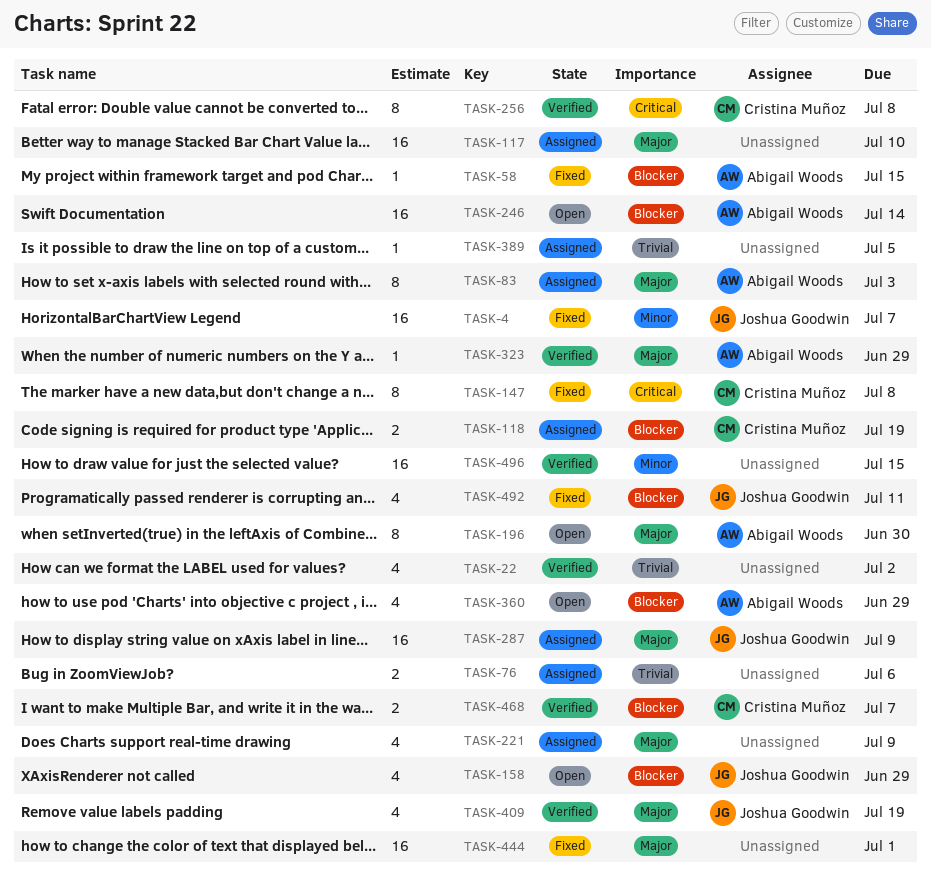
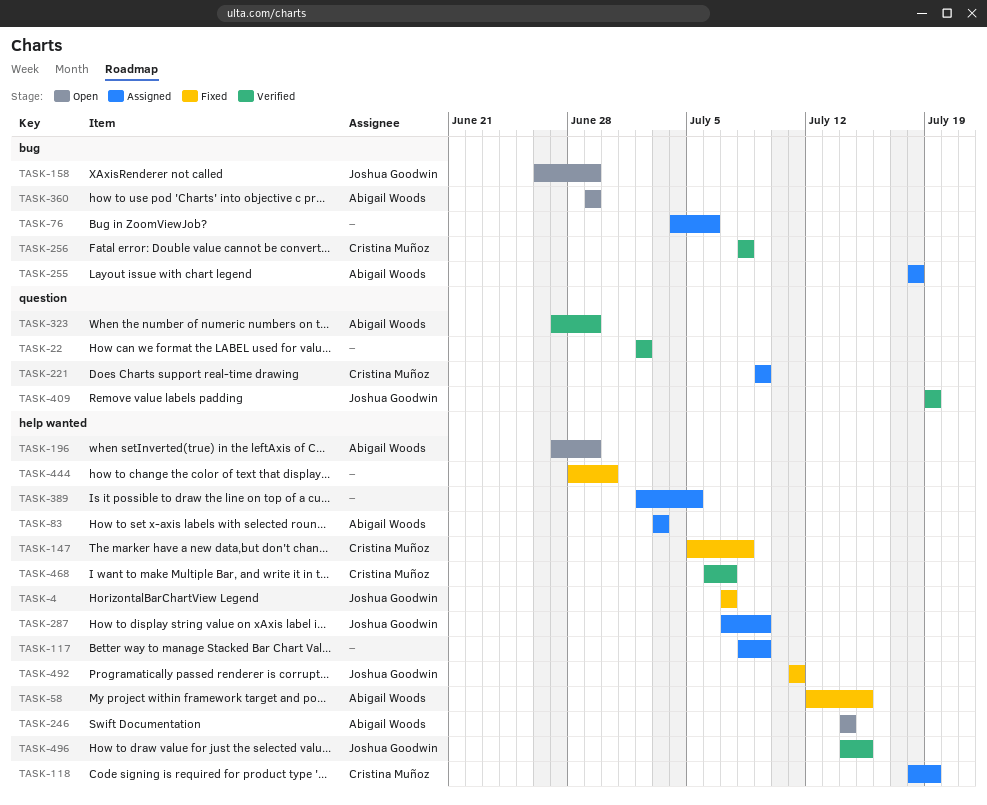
TASK-117, due: Jul 10 -> Jul 9
TASK-196, due: Jun 30 -> Jun 29
TASK-221, owner: none -> Cristina Muñoz
TASK-255: none -> present
TASK-444, due: Jul 1 -> Jun 30
TASK-496, owner: none -> Joshua Goodwin

